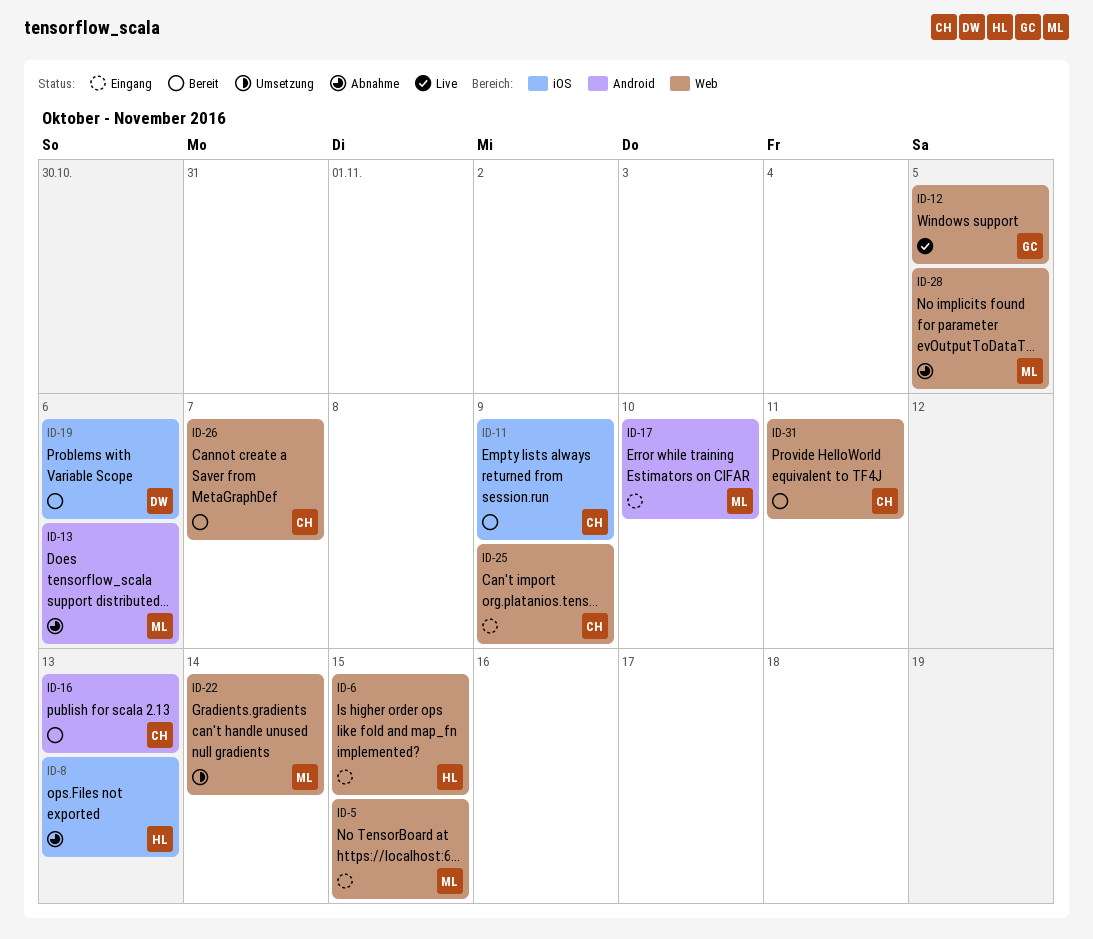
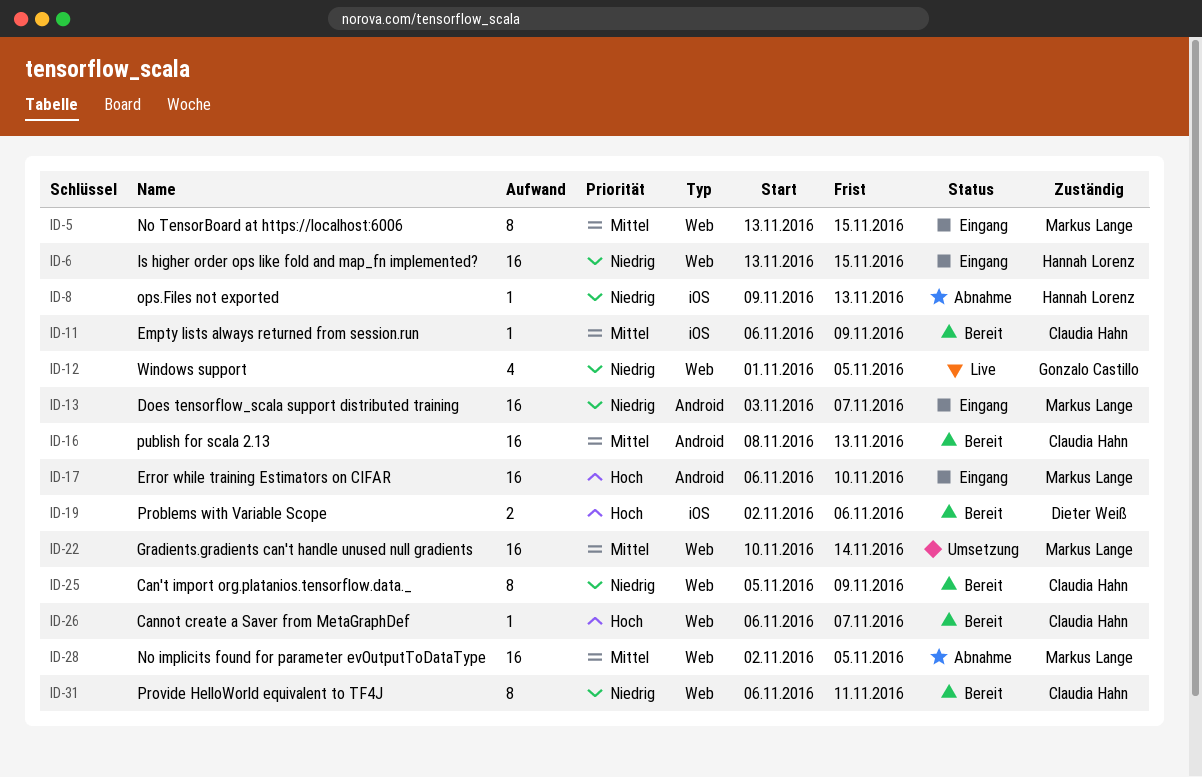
ID-13, status: Abnahme -> Eingang
ID-13, due: Nov 6 -> Nov 7
ID-25, status: Eingang -> Bereit

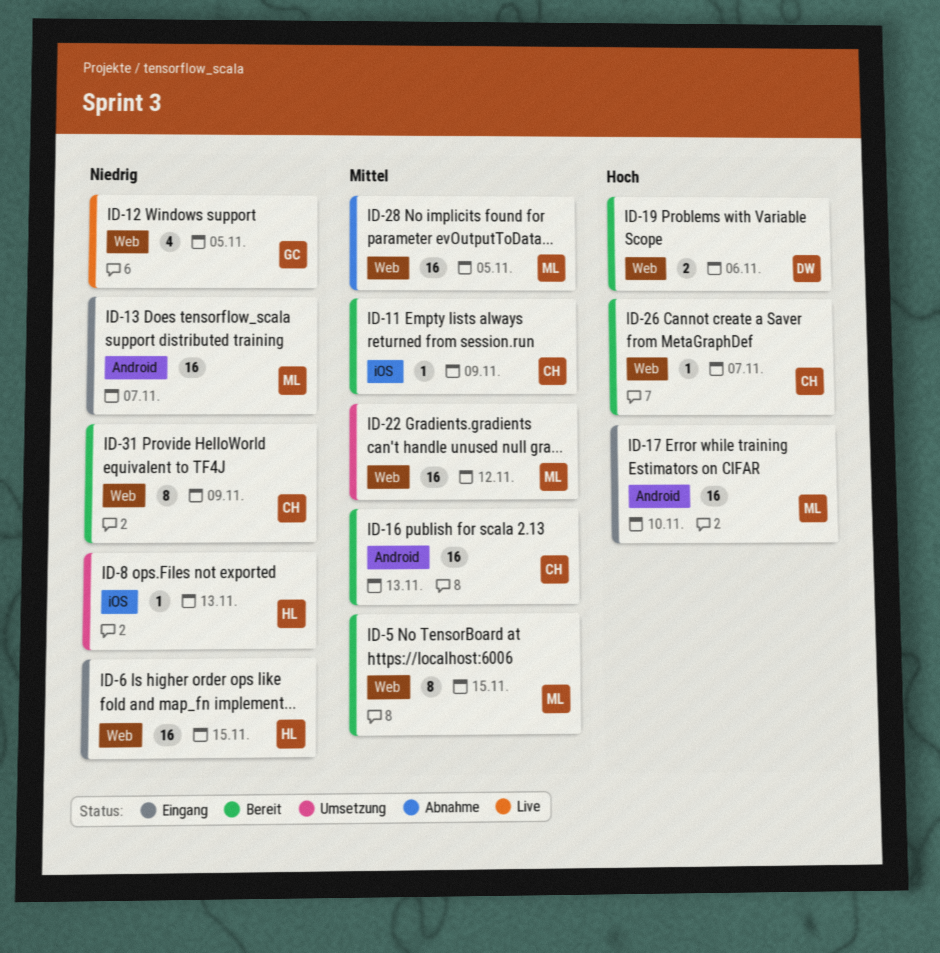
ID-5, status: Eingang -> Bereit
ID-8, status: Abnahme -> Umsetzung
ID-19, label: iOS -> Web
ID-22, due: Nov 14 -> Nov 12
ID-25: present -> none
ID-31, due: Nov 11 -> Nov 9

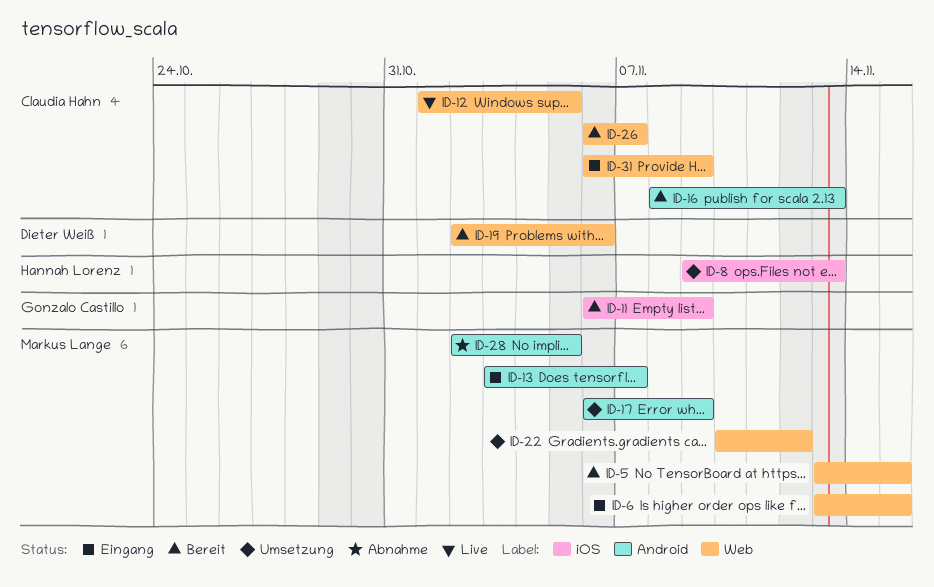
ID-6, owner: Hannah Lorenz -> Markus Lange
ID-11, owner: Claudia Hahn -> Gonzalo Castillo
ID-12, owner: Gonzalo Castillo -> Claudia Hahn
ID-17, status: Eingang -> Umsetzung
ID-17, due: Nov 10 -> Nov 9
ID-28, label: Web -> Android
ID-31, status: Bereit -> Eingang

